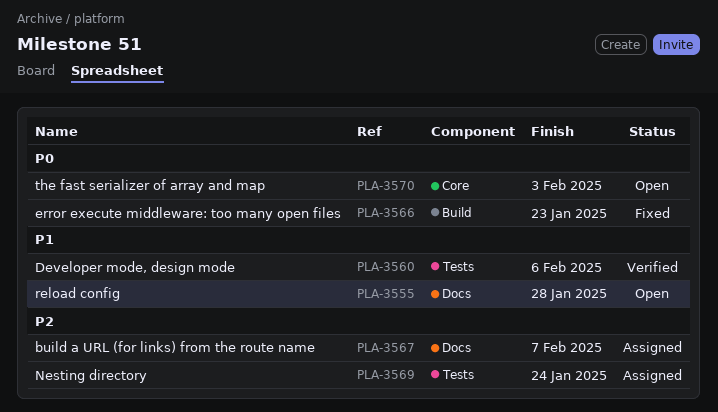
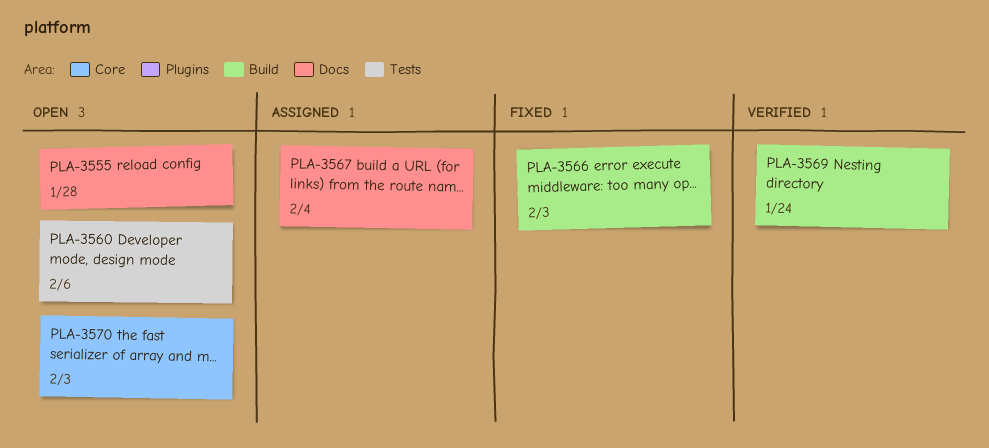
PLA-3560, status: Verified -> Open
PLA-3566, due: Jan 23 -> Feb 3
PLA-3567, due: Feb 7 -> Feb 4
PLA-3569, status: Assigned -> Verified
PLA-3569, label: Tests -> Build

